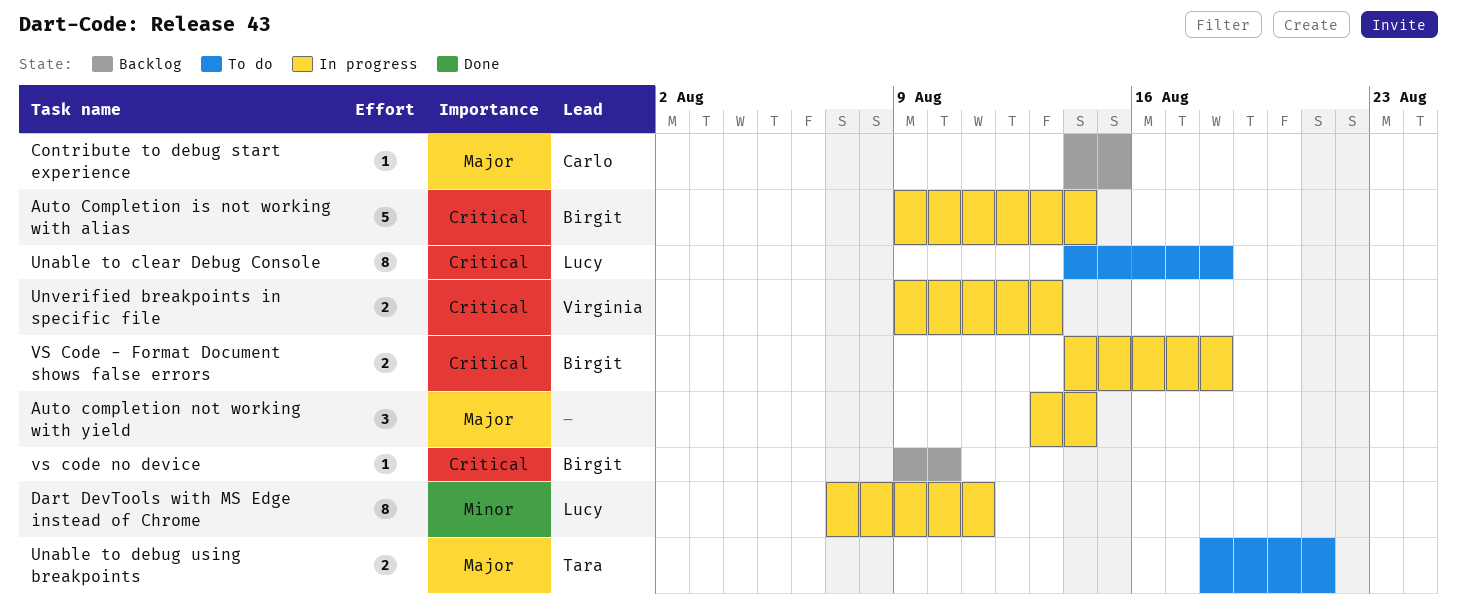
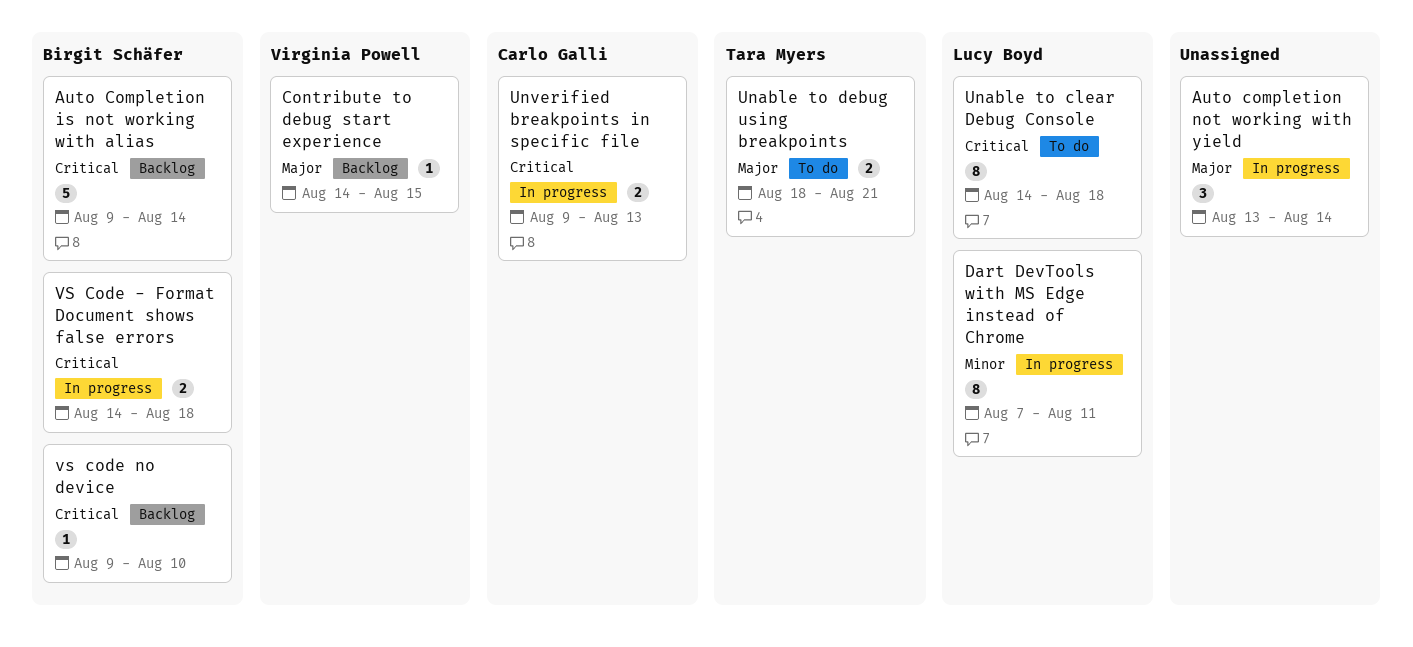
Auto Completion is not working with alias, status: In progress -> Backlog
Contribute to debug start experience, owner: Carlo Galli -> Virginia Powell
Unverified breakpoints in specific file, owner: Virginia Powell -> Carlo Galli

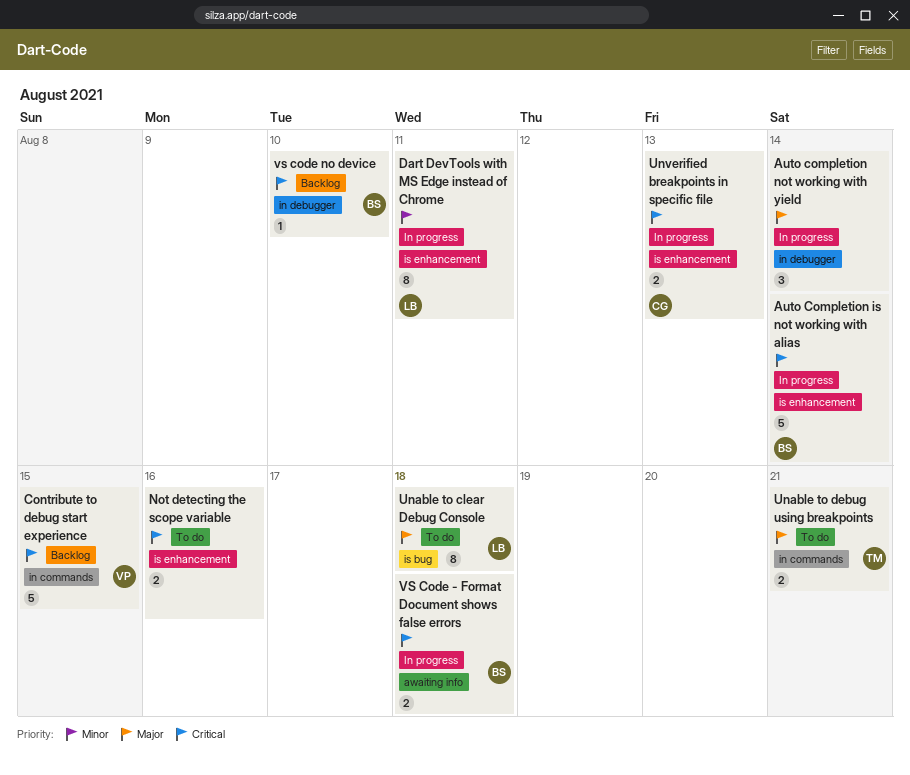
Auto Completion is not working with alias, status: Backlog -> In progress
Contribute to debug start experience, priority: Major -> Critical
Contribute to debug start experience, estimate: 1 -> 5
Not detecting the scope variable: none -> present
Unable to clear Debug Console, priority: Critical -> Major

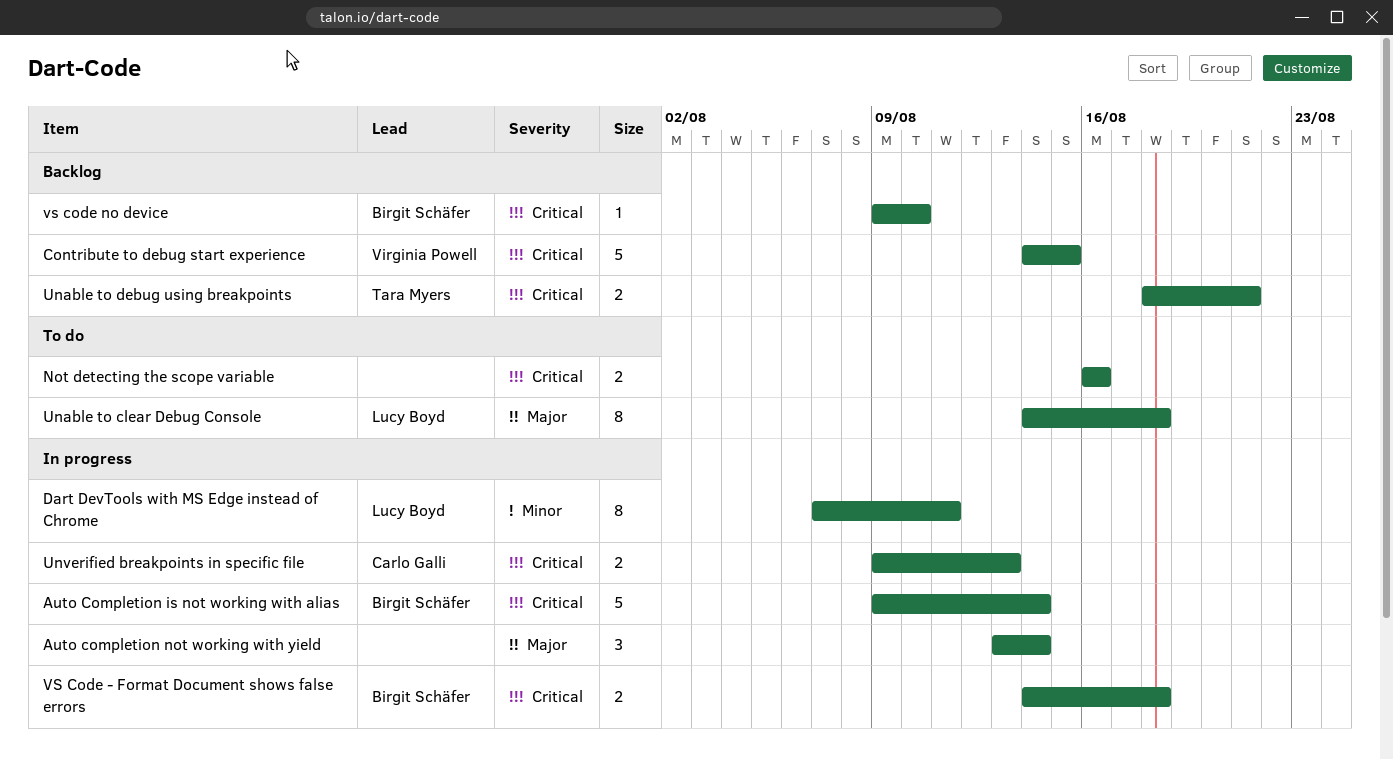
Unable to debug using breakpoints, status: To do -> Backlog
Unable to debug using breakpoints, priority: Major -> Critical

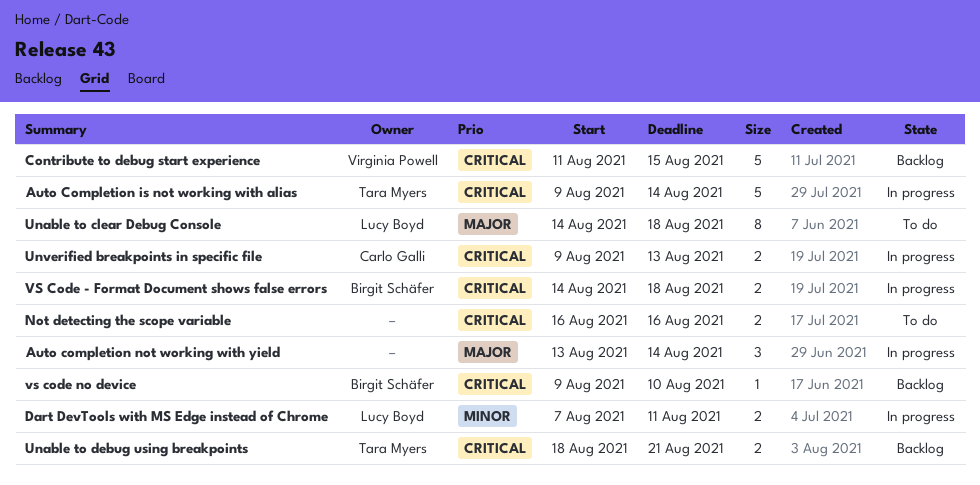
Auto Completion is not working with alias, owner: Birgit Schäfer -> Tara Myers
Contribute to debug start experience, start: Aug 14 -> Aug 11
Dart DevTools with MS Edge instead of Chrome, estimate: 8 -> 2

